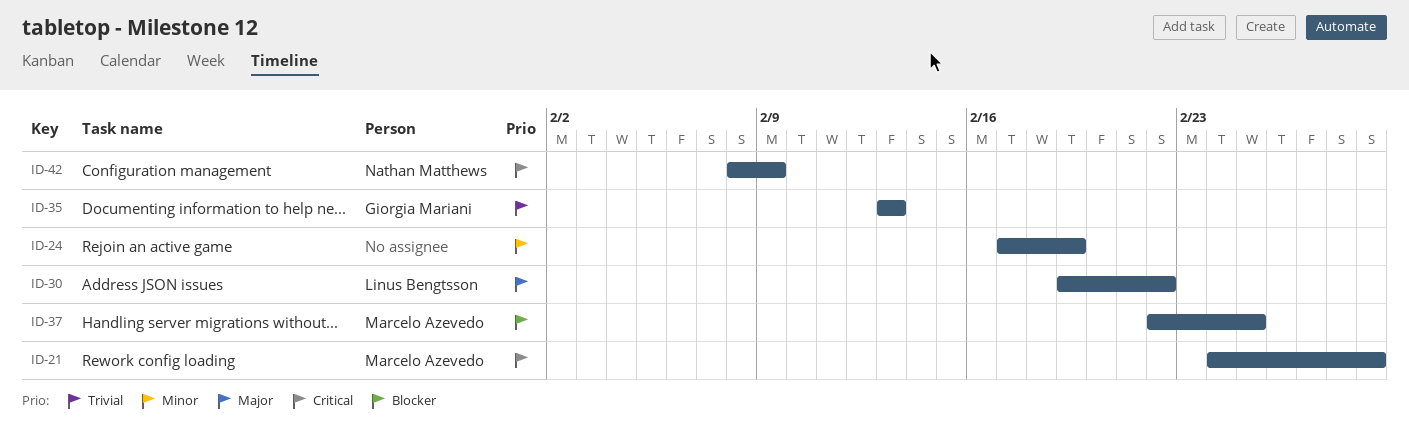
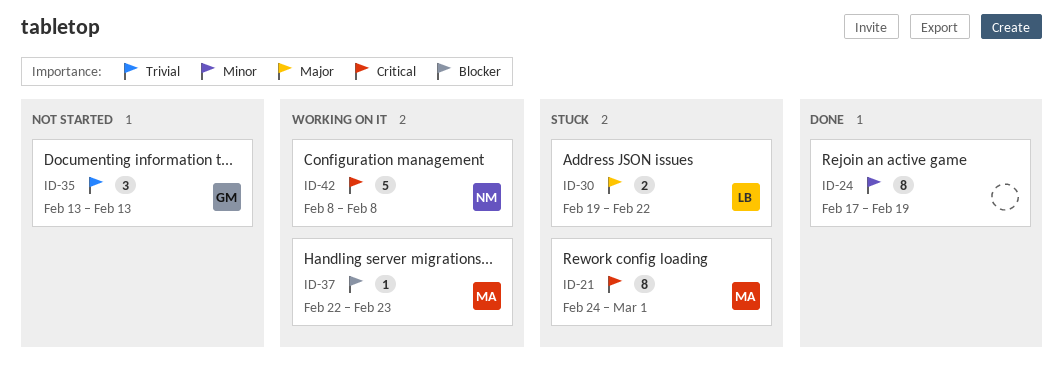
ID-37, due: Feb 25 -> Feb 23
ID-42, due: Feb 9 -> Feb 8

